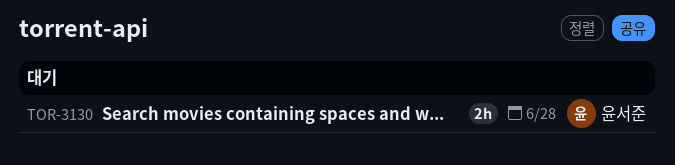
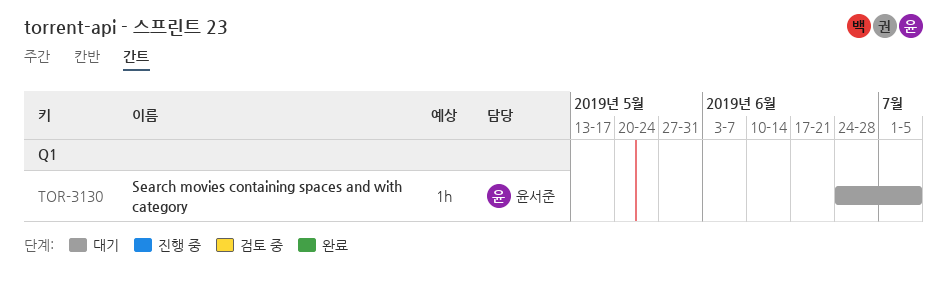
TOR-3130, estimate: 2h -> 1h
TOR-3130, due: Jun 28 -> Jul 5

